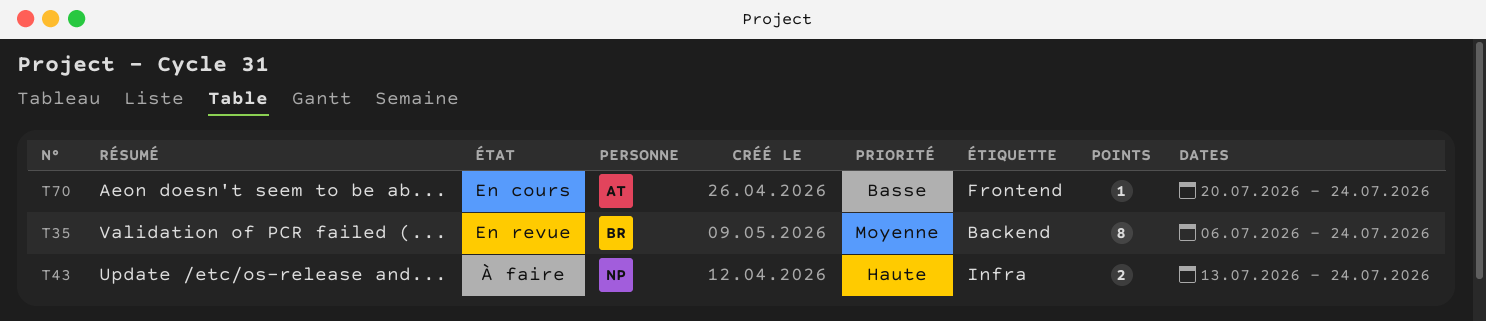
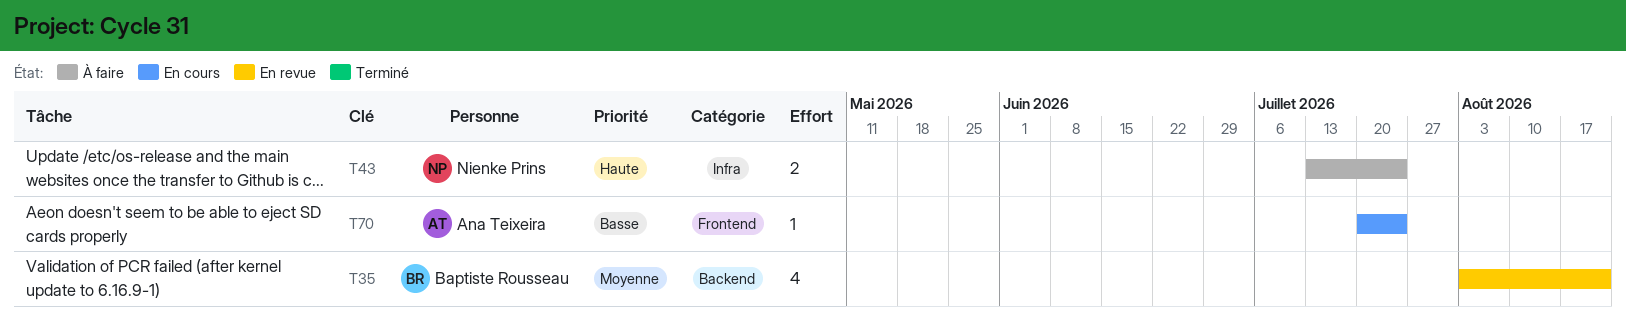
T35, estimate: 8 -> 4
T35, start: Jul 6 -> Aug 3
T35, due: Jul 24 -> Aug 21

